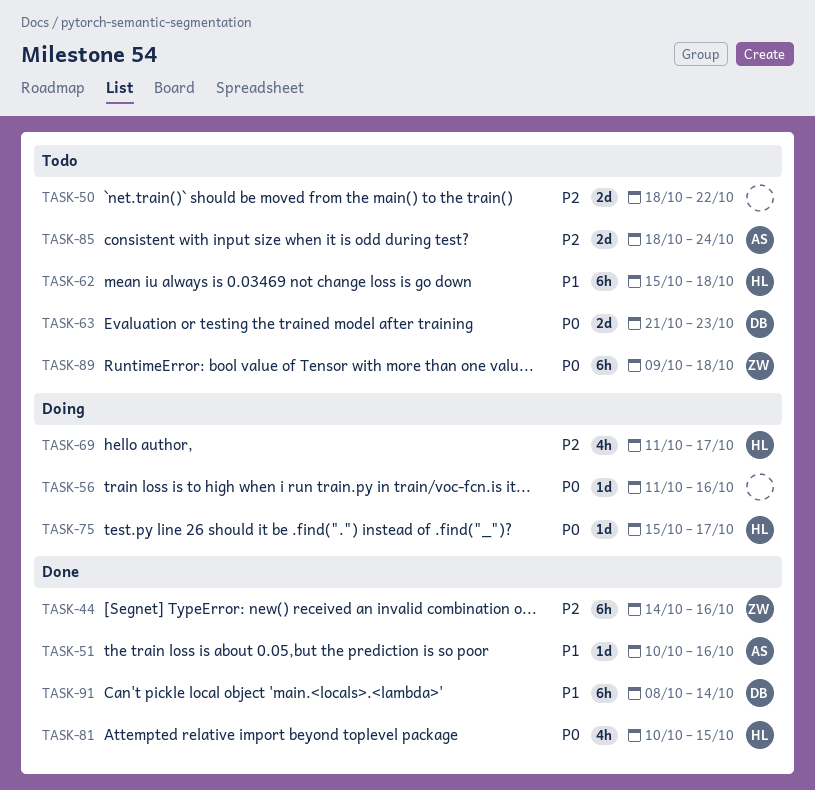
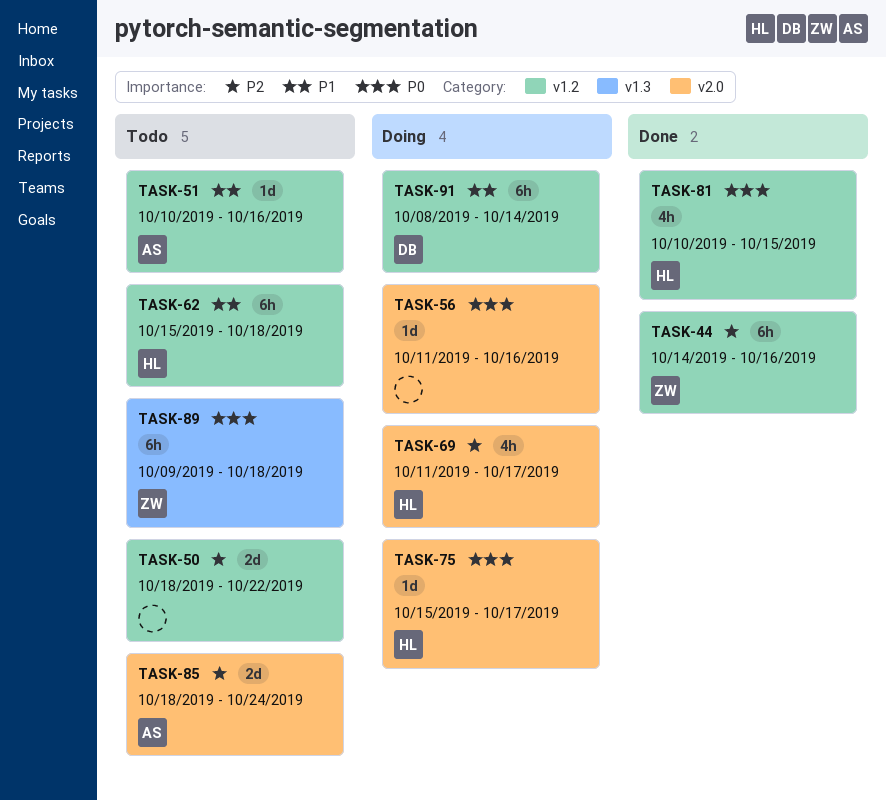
TASK-51, status: Done -> Todo
TASK-63: present -> none
TASK-91, status: Done -> Doing

